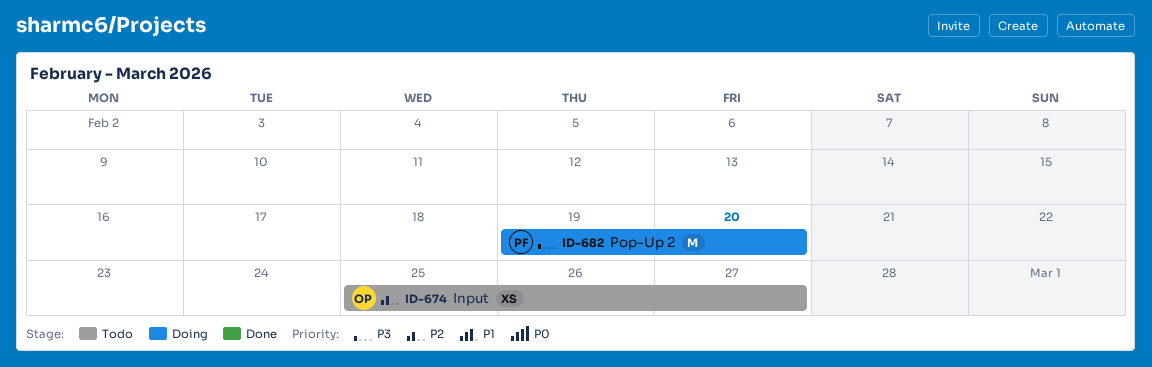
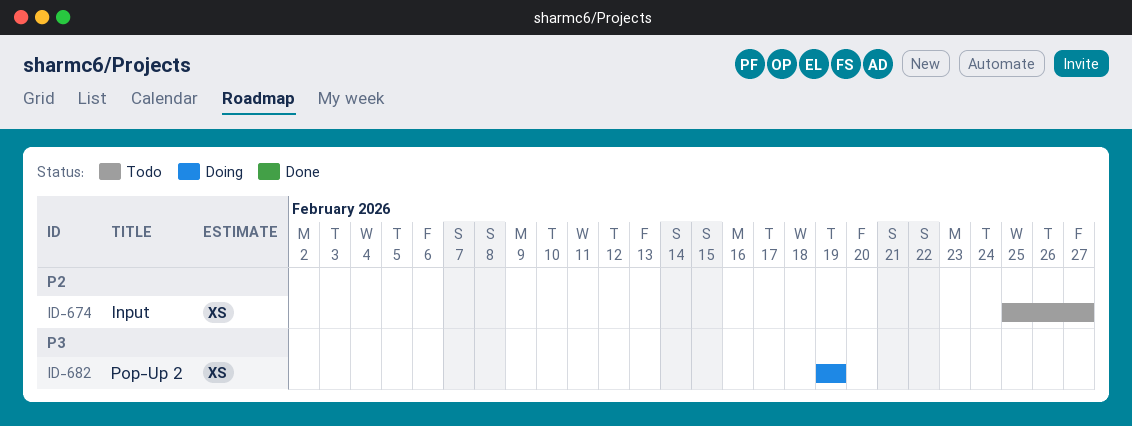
ID-682, estimate: M -> XS
ID-682, due: Feb 20 -> Feb 19

